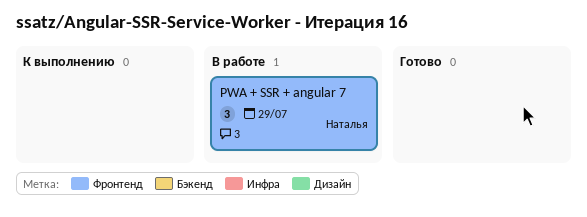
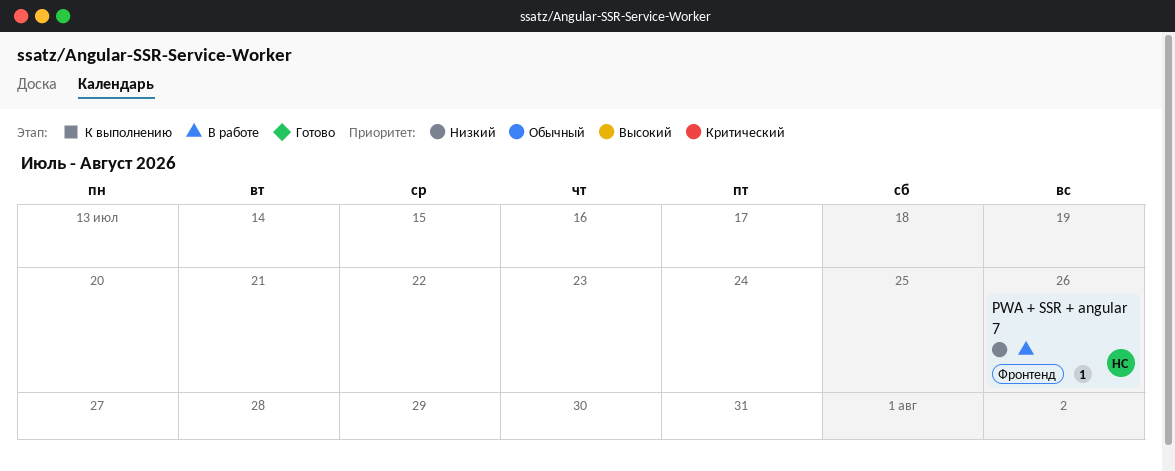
PWA + SSR + angular 7, estimate: 3 -> 1
PWA + SSR + angular 7, due: Jul 29 -> Jul 26

